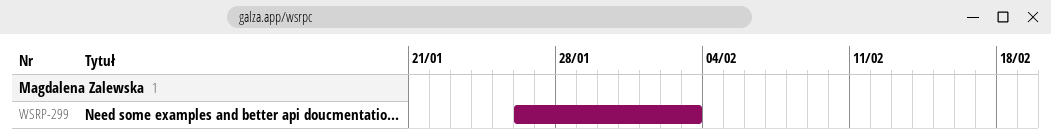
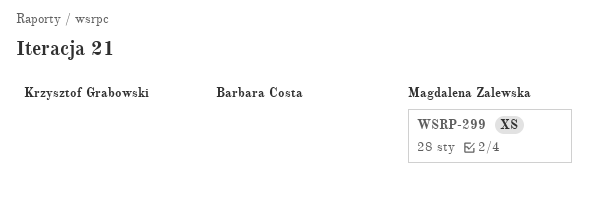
WSRP-299, due: Feb 3 -> Jan 28

